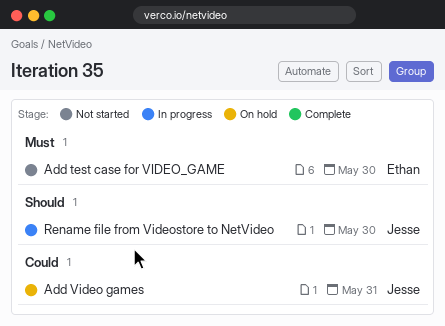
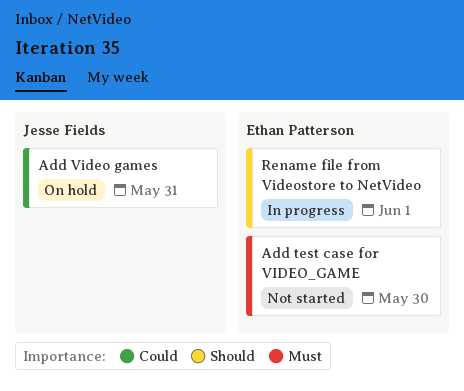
Rename file from Videostore to NetVideo, owner: Jesse Fields -> Ethan Patterson
Rename file from Videostore to NetVideo, due: May 30 -> Jun 1

